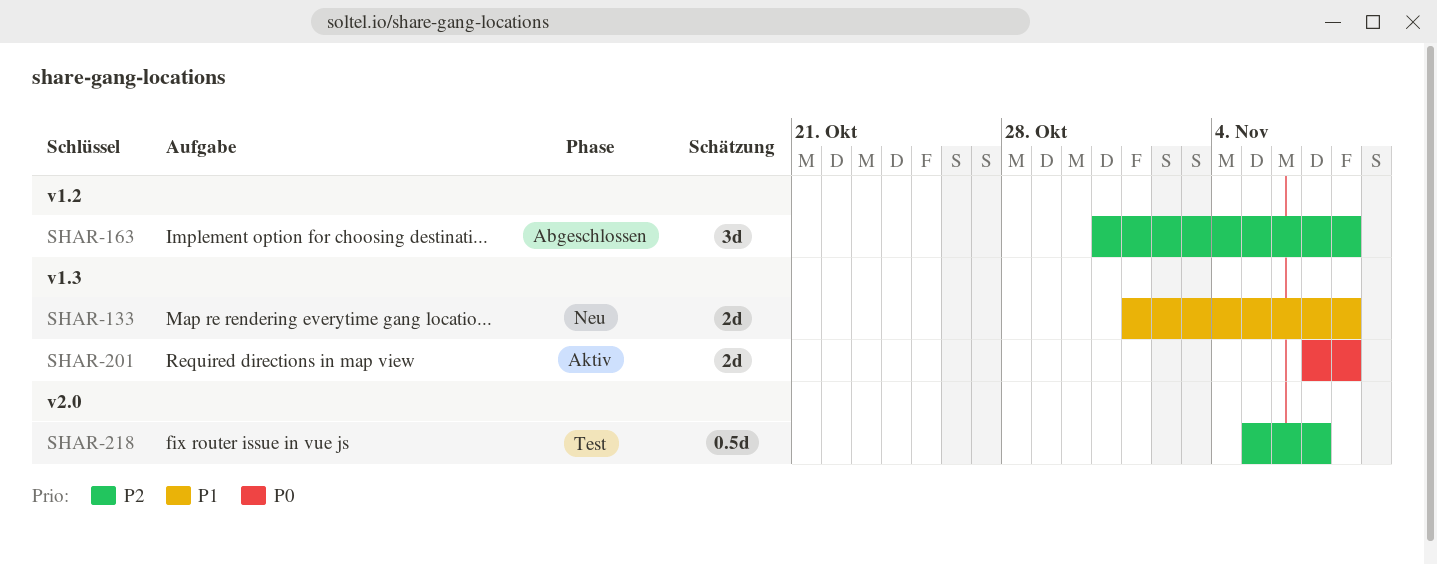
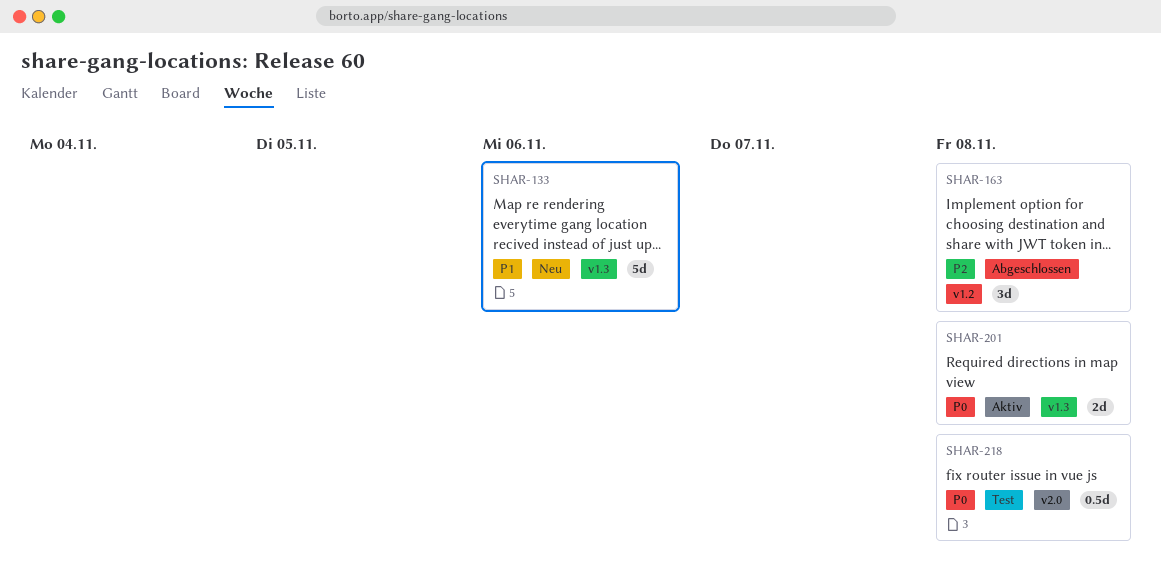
SHAR-133, estimate: 2d -> 5d
SHAR-133, due: Nov 8 -> Nov 6
SHAR-218, priority: P2 -> P0
SHAR-218, due: Nov 7 -> Nov 8

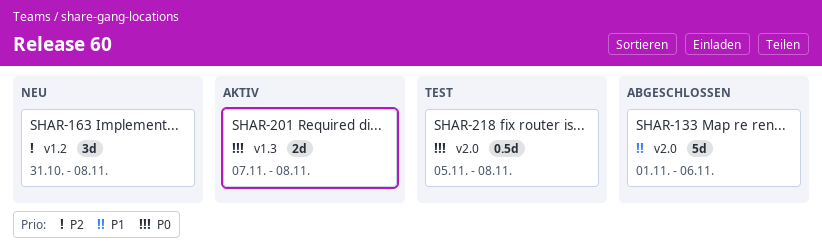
SHAR-133, status: Neu -> Abgeschlossen
SHAR-133, label: v1.3 -> v2.0
SHAR-163, status: Abgeschlossen -> Neu

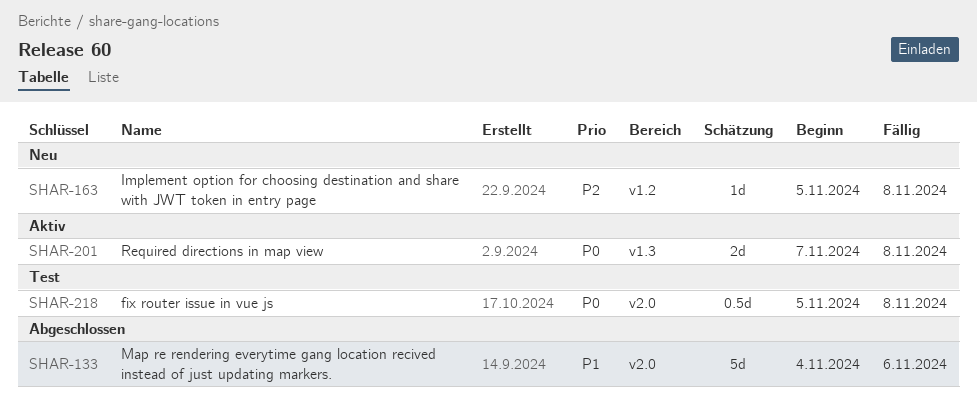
SHAR-133, start: Nov 1 -> Nov 4
SHAR-163, estimate: 3d -> 1d
SHAR-163, start: Oct 31 -> Nov 5

